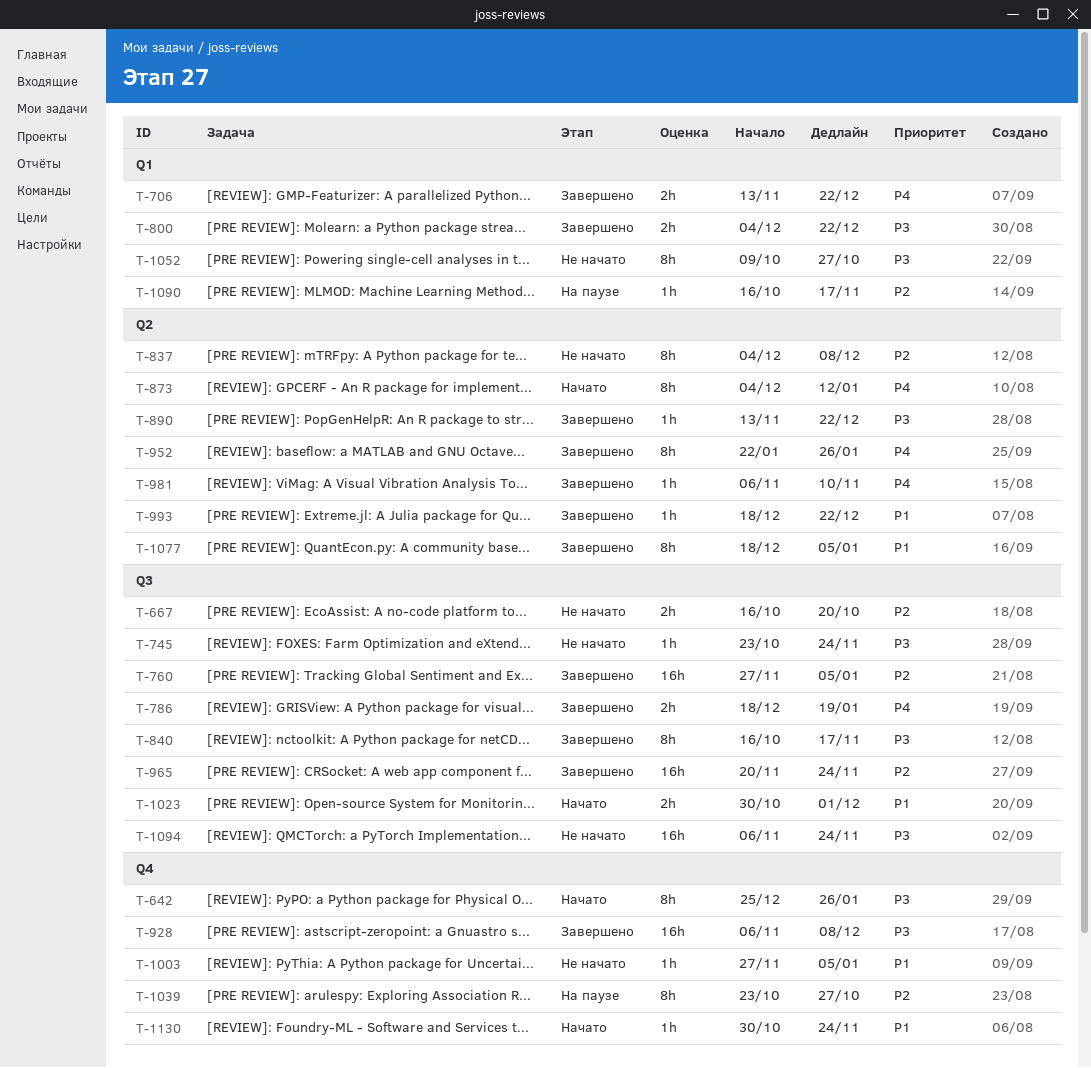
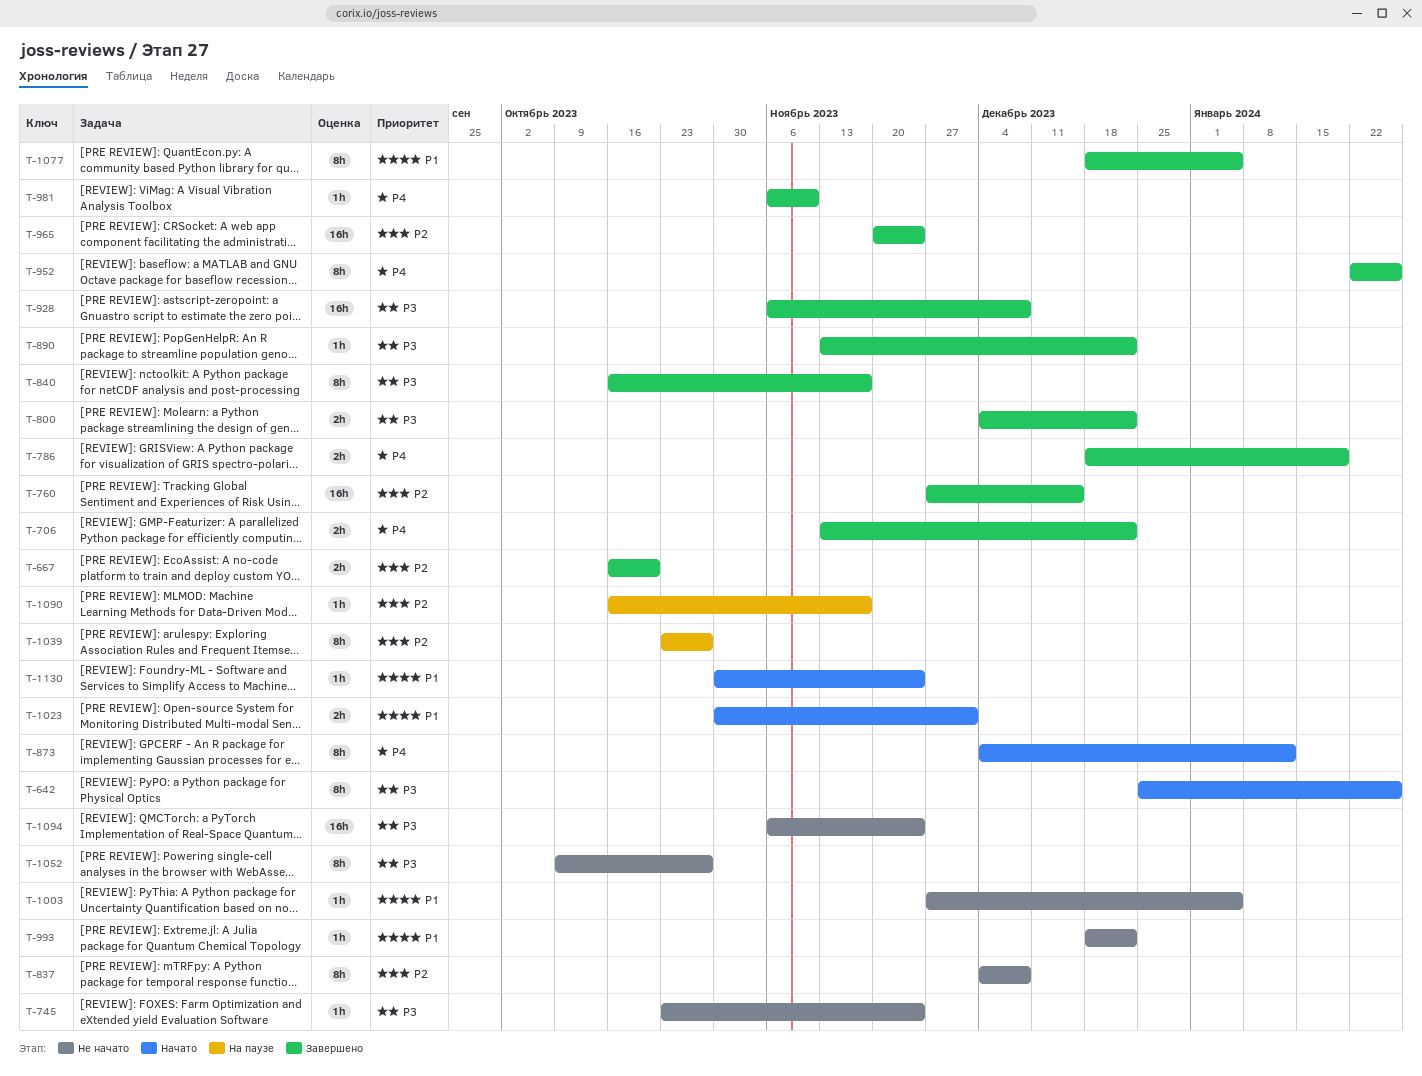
T-667, status: Не начато -> Завершено
T-760, due: Jan 5 -> Dec 15
T-993, status: Завершено -> Не начато

